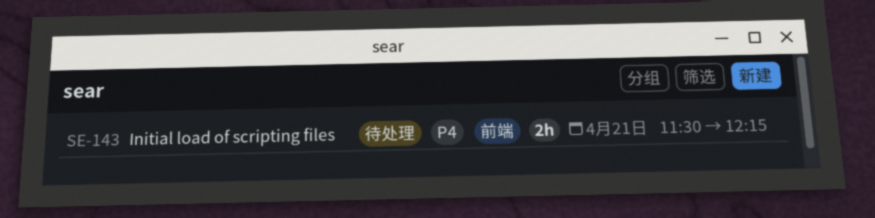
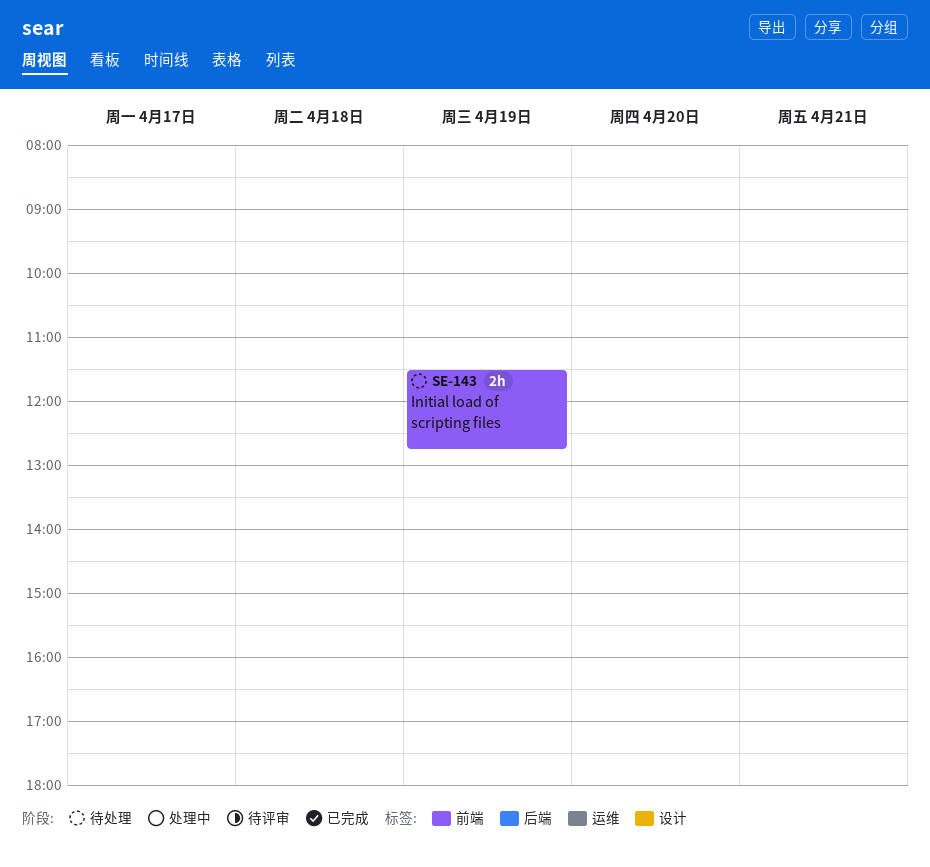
SE-143, day: Apr 21 -> Apr 19
SE-143, ends: 12:15 -> 12:45

